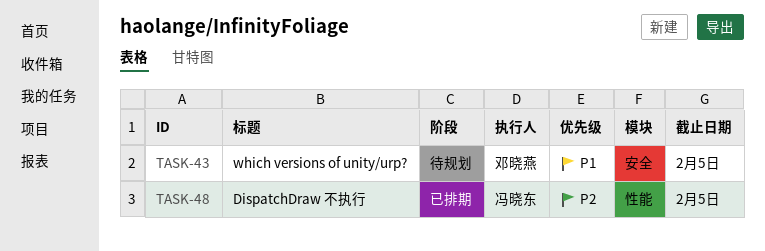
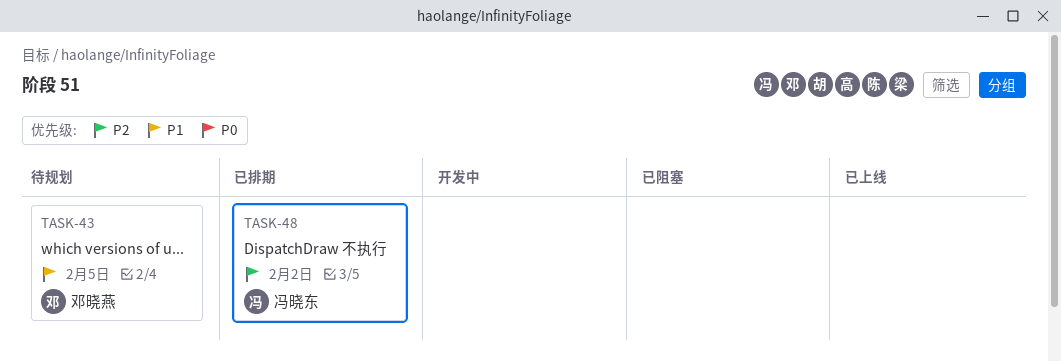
TASK-48, due: Feb 5 -> Feb 2

